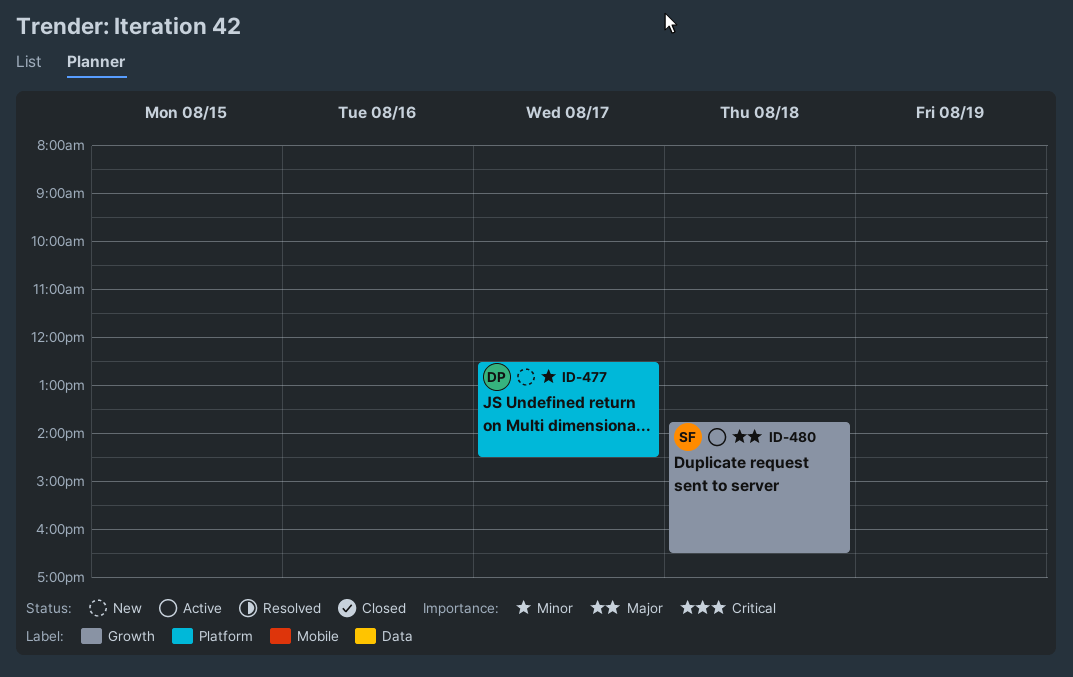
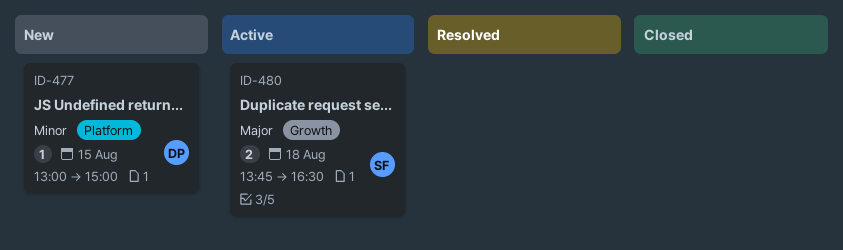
ID-477, day: Aug 17 -> Aug 15
ID-477, begins: 12:30 -> 13:00
ID-477, ends: 14:30 -> 15:00

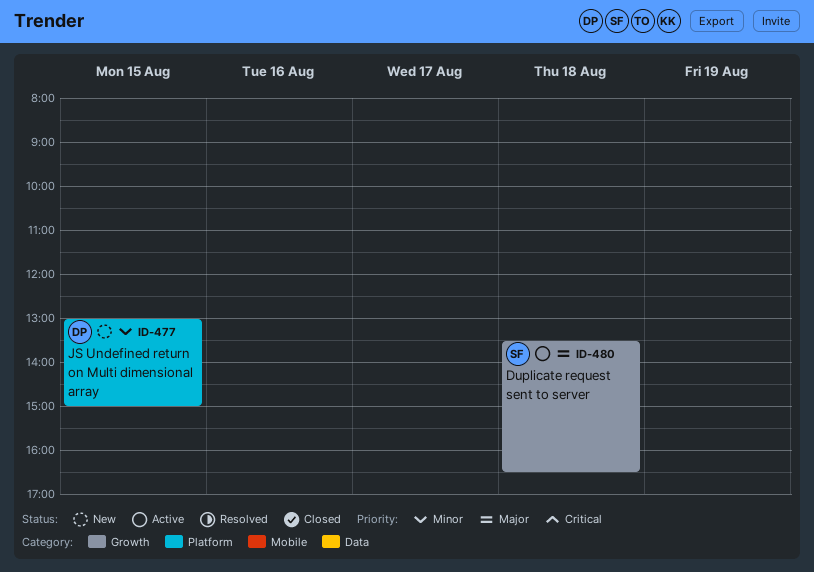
ID-480, begins: 13:45 -> 13:30

